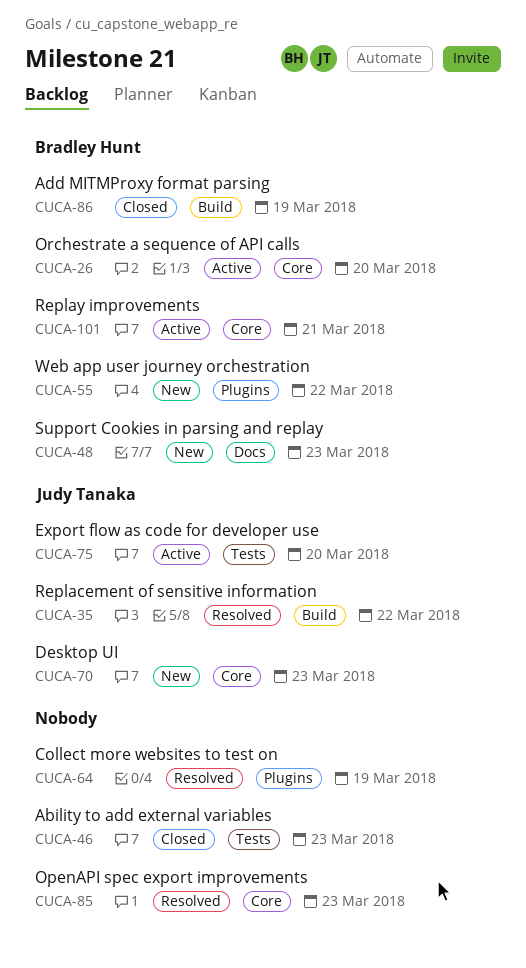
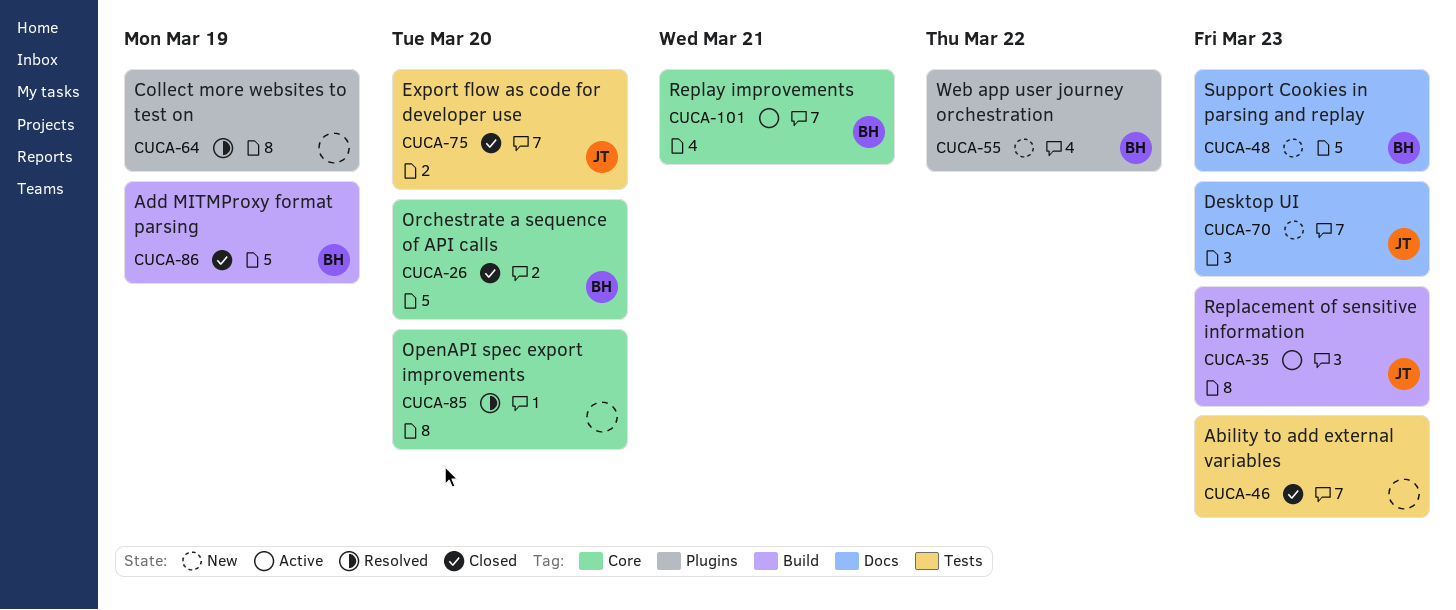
CUCA-26, status: Active -> Closed
CUCA-35, status: Resolved -> Active
CUCA-35, due: Mar 22 -> Mar 23
CUCA-70, label: Core -> Docs
CUCA-75, status: Active -> Closed
CUCA-85, due: Mar 23 -> Mar 20

